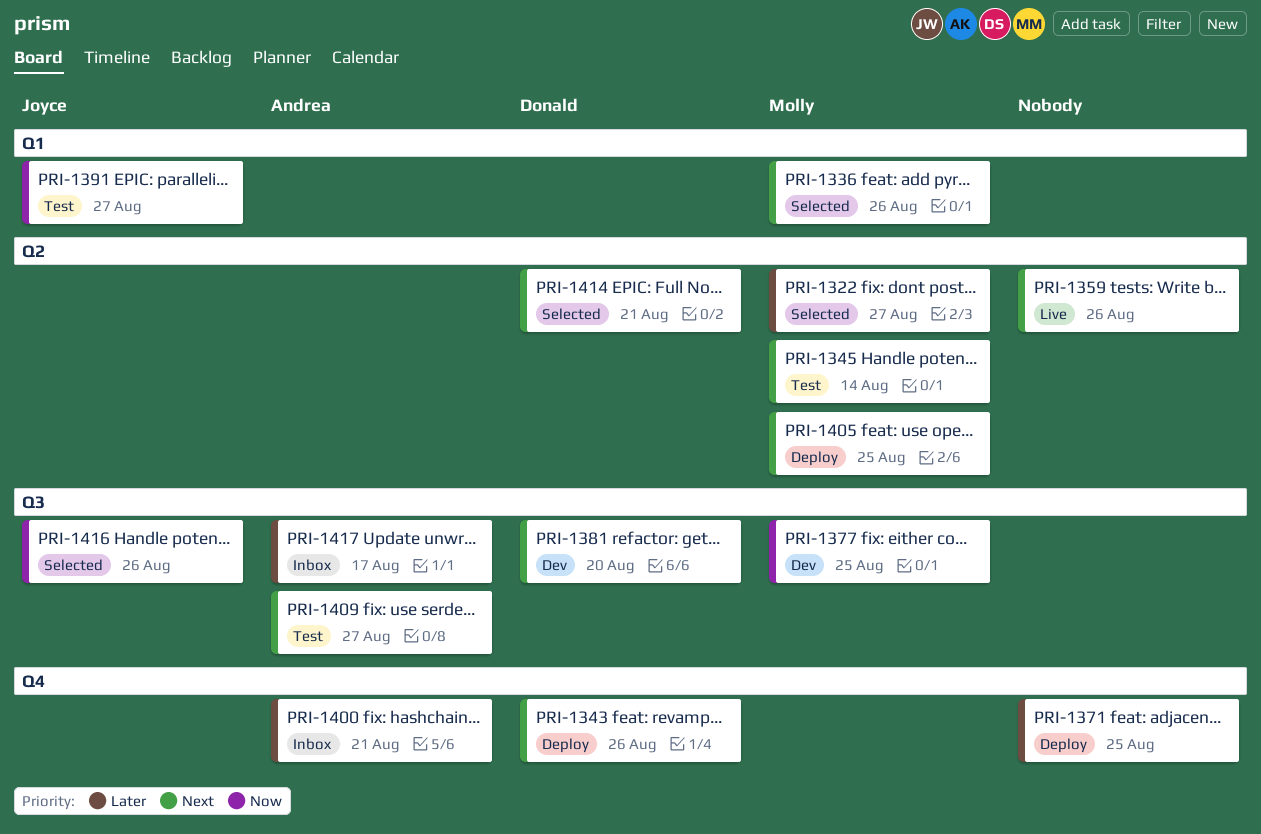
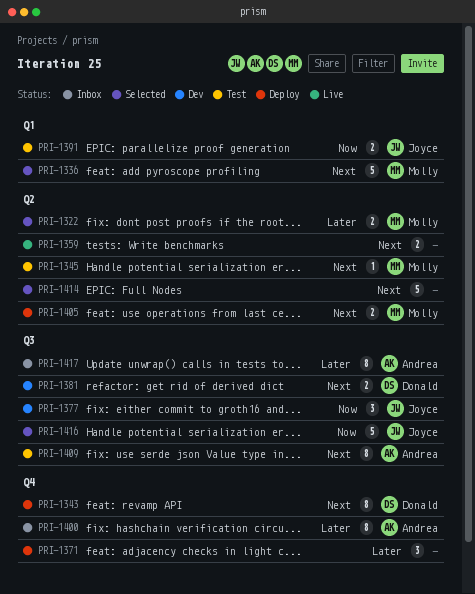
PRI-1377, owner: Molly -> Joyce
PRI-1414, owner: Donald -> none

